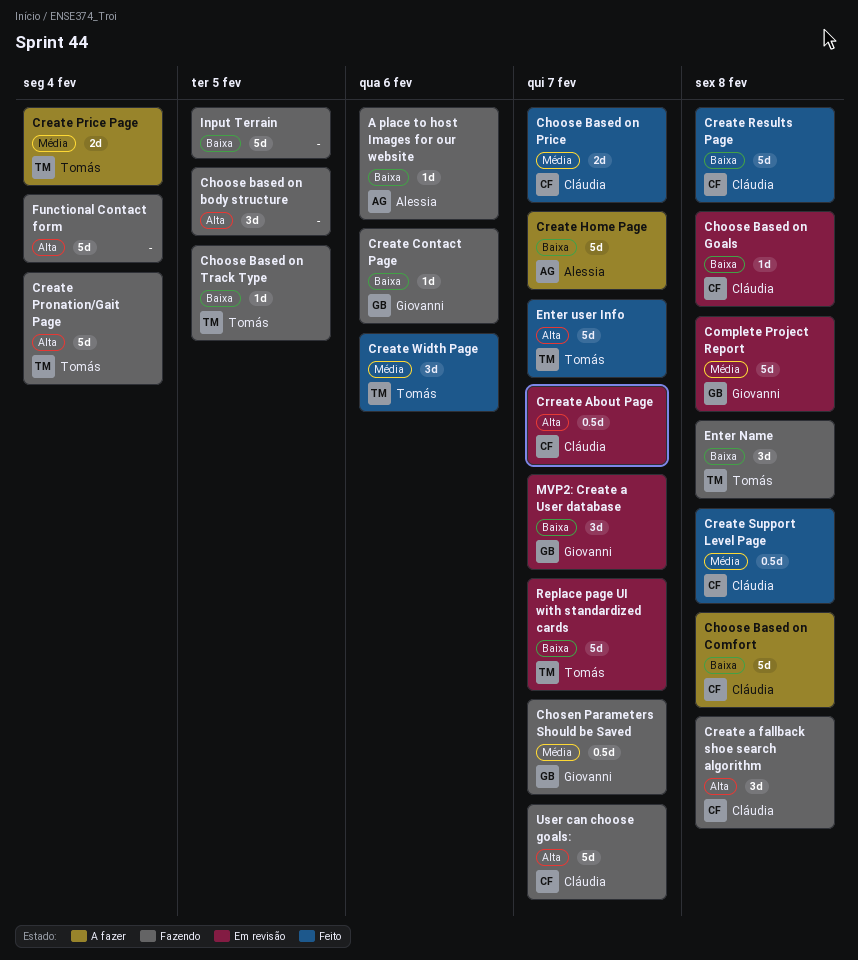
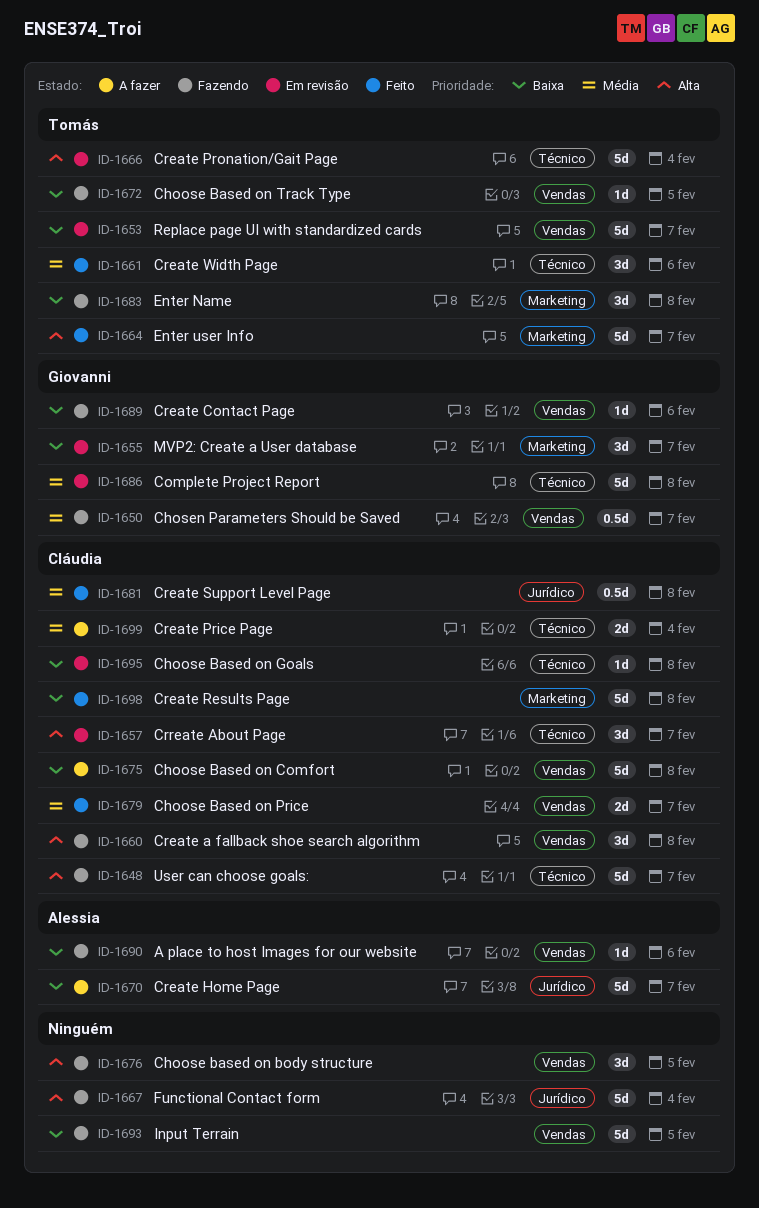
Create Price Page, owner: Tomás -> Cláudia
Create Pronation/Gait Page, status: Fazendo -> Em revisão
Crreate About Page, estimate: 0.5d -> 3d

